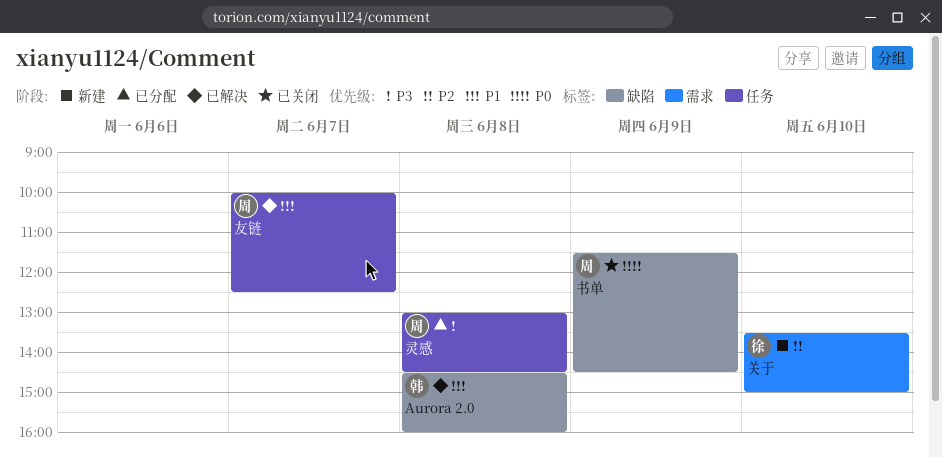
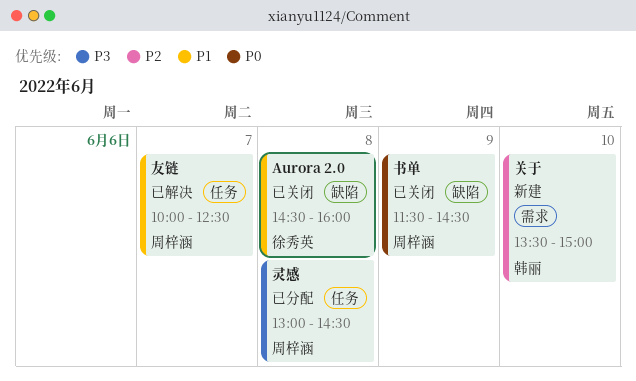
Aurora 2.0, status: 已解决 -> 已关闭
Aurora 2.0, owner: 韩丽 -> 徐秀英
关于, owner: 徐秀英 -> 韩丽

